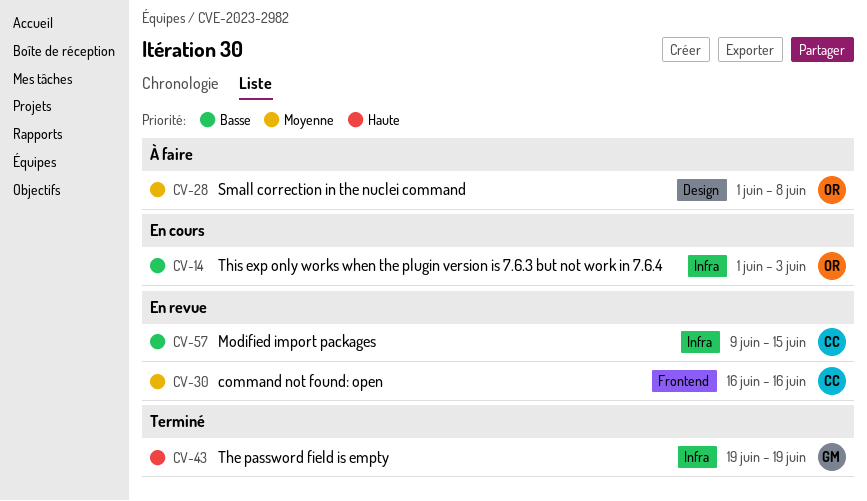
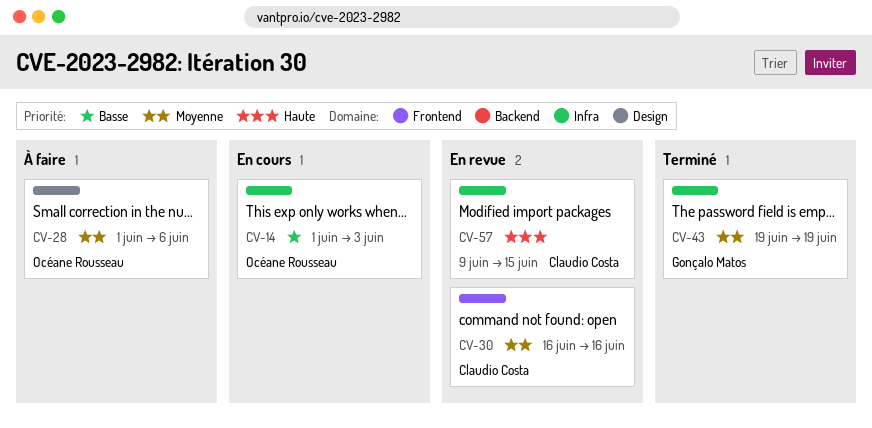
CV-28, due: Jun 8 -> Jun 6
CV-43, priority: Haute -> Moyenne
CV-57, priority: Basse -> Haute

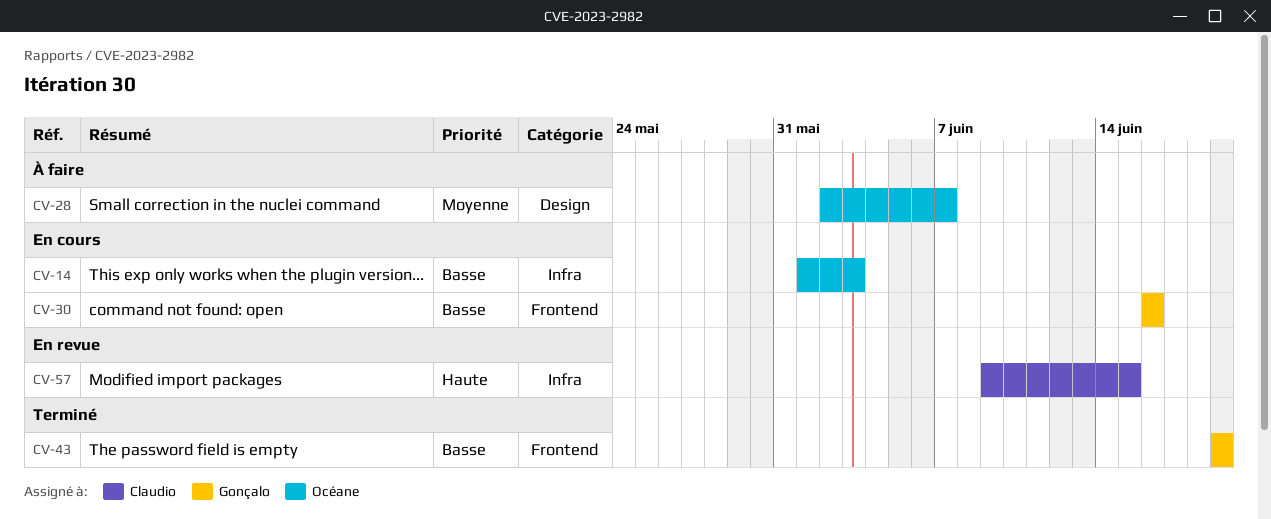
CV-28, start: Jun 1 -> Jun 2
CV-28, due: Jun 6 -> Jun 7
CV-30, status: En revue -> En cours
CV-30, owner: Claudio Costa -> Gonçalo Matos
CV-30, priority: Moyenne -> Basse
CV-43, priority: Moyenne -> Basse
CV-43, label: Infra -> Frontend

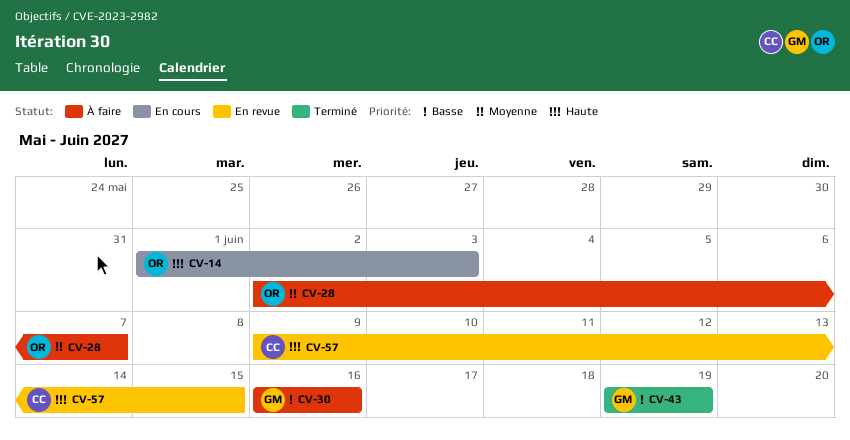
CV-14, priority: Basse -> Haute
CV-30, status: En cours -> À faire

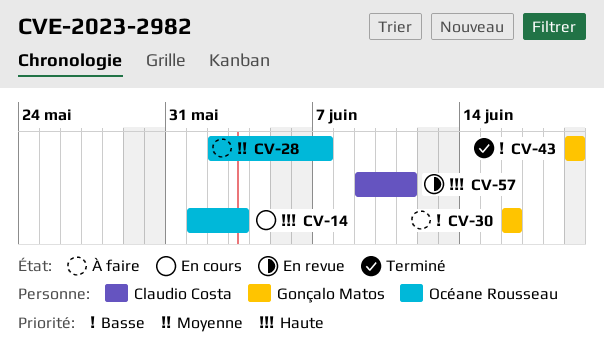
CV-57, due: Jun 15 -> Jun 11

